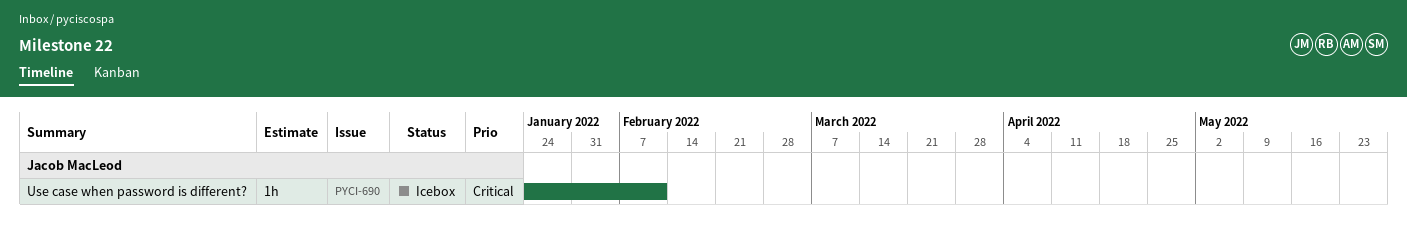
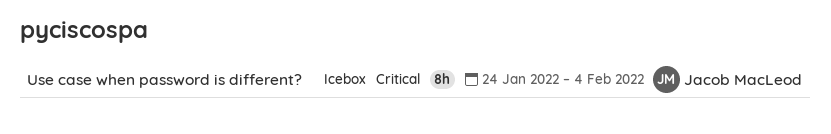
Use case when password is different?, estimate: 1h -> 8h
Use case when password is different?, due: Feb 11 -> Feb 4

